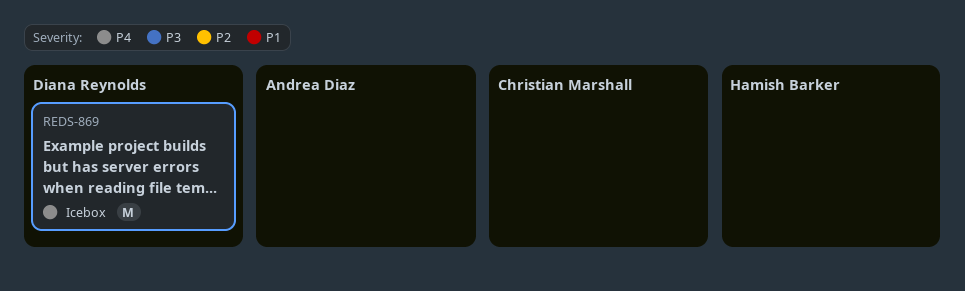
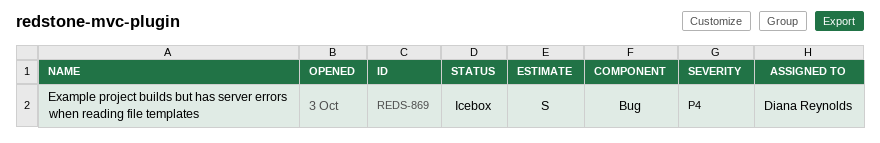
REDS-869, estimate: M -> S

